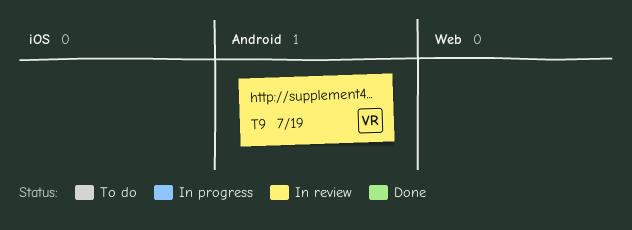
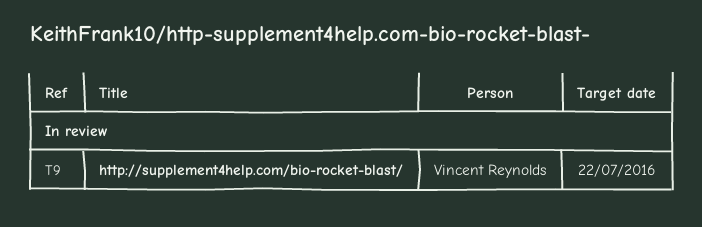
T9, due: Jul 19 -> Jul 22

